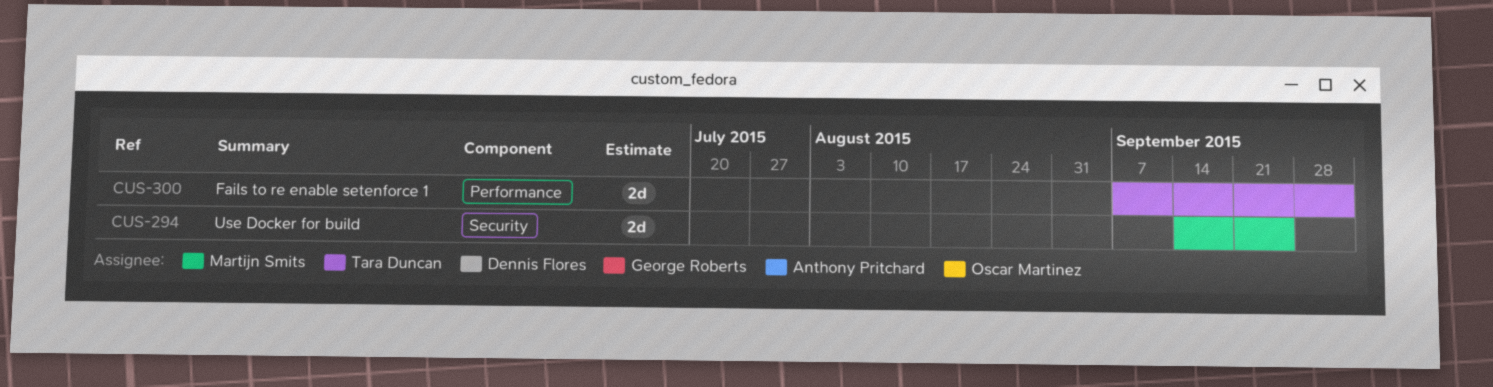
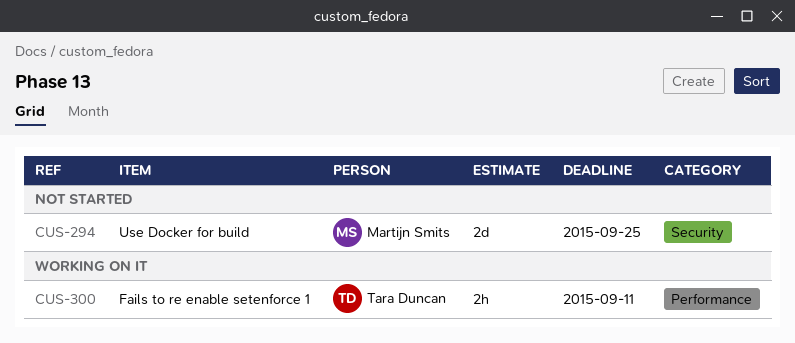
CUS-300, estimate: 2d -> 2h
CUS-300, due: Oct 2 -> Sep 11

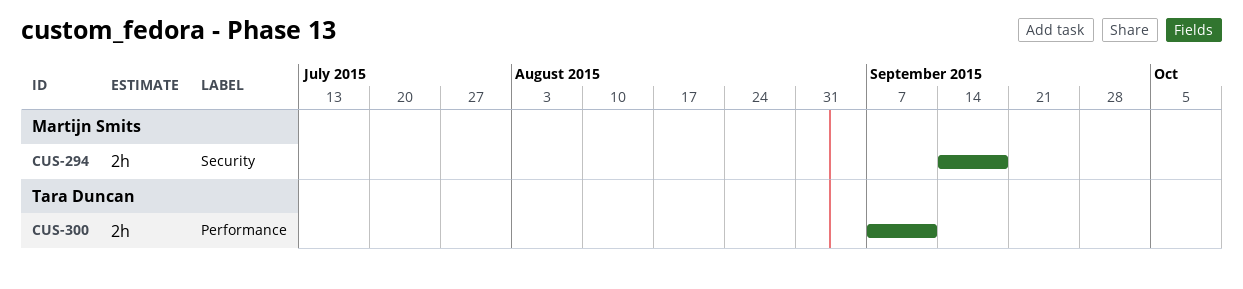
CUS-294, estimate: 2d -> 2h
CUS-294, due: Sep 25 -> Sep 18

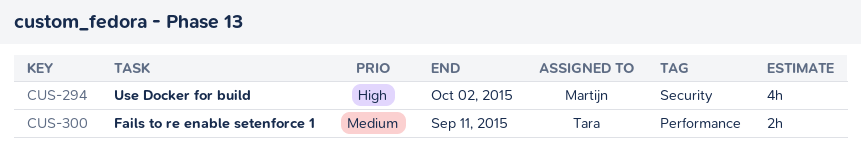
CUS-294, estimate: 2h -> 4h
CUS-294, due: Sep 18 -> Oct 2

